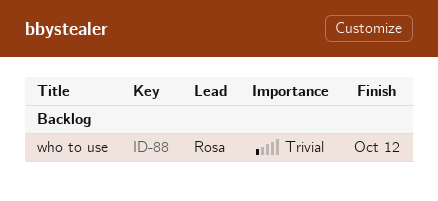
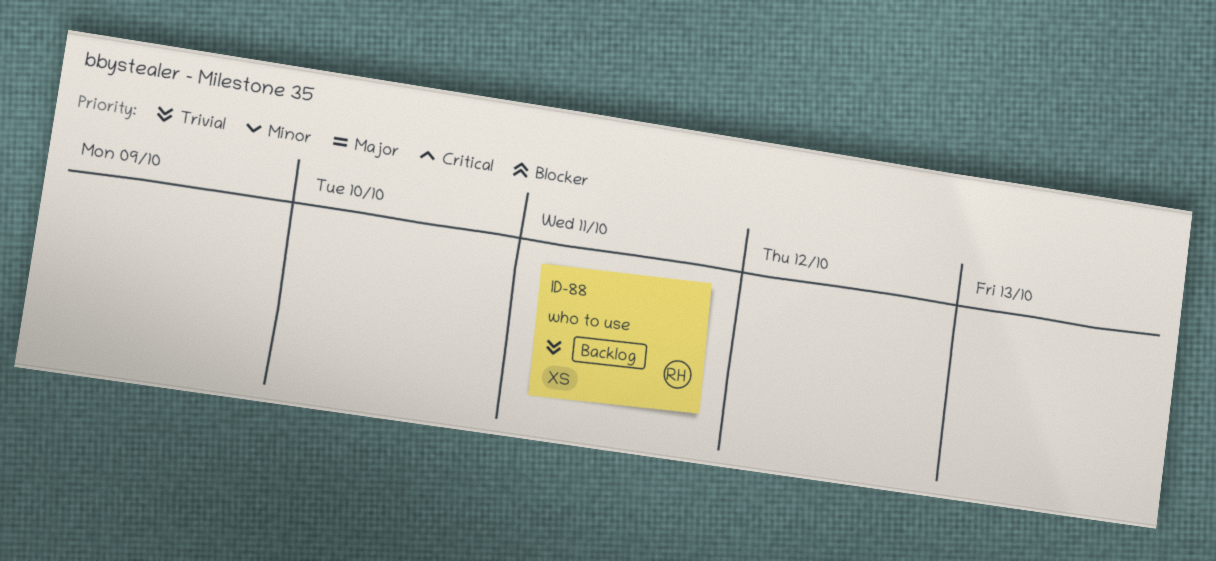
ID-88, due: Oct 12 -> Oct 11

